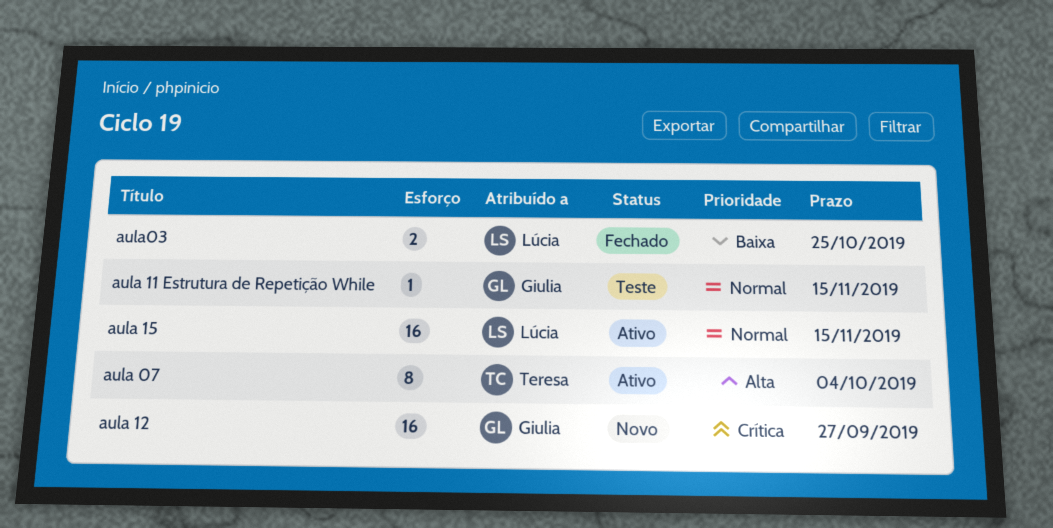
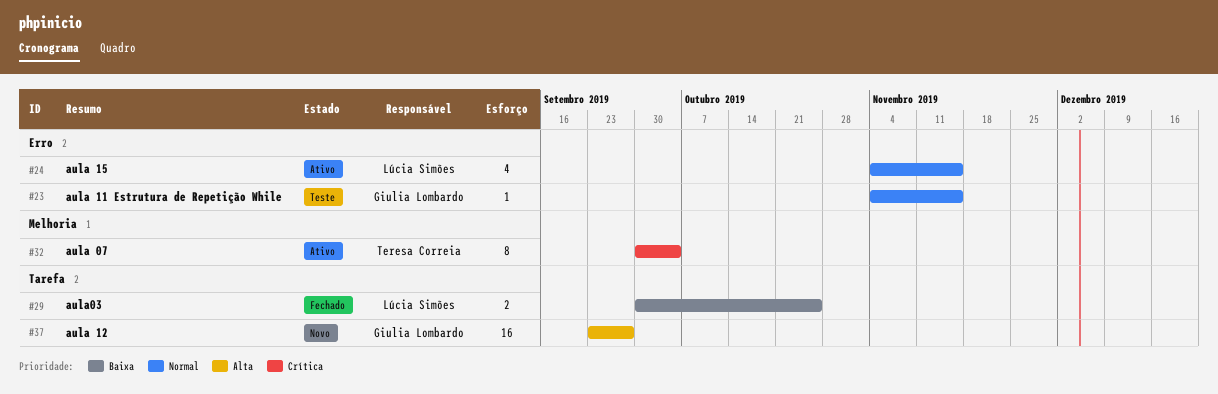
aula 07, priority: Alta -> Crítica
aula 12, priority: Crítica -> Alta
aula 15, estimate: 16 -> 4

